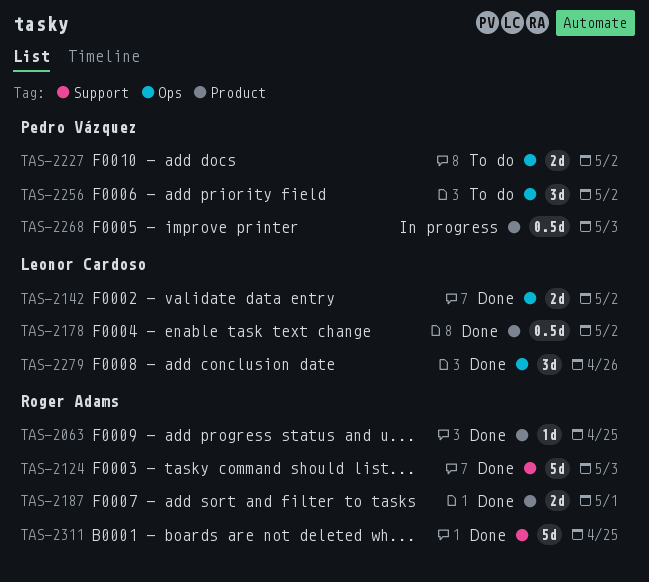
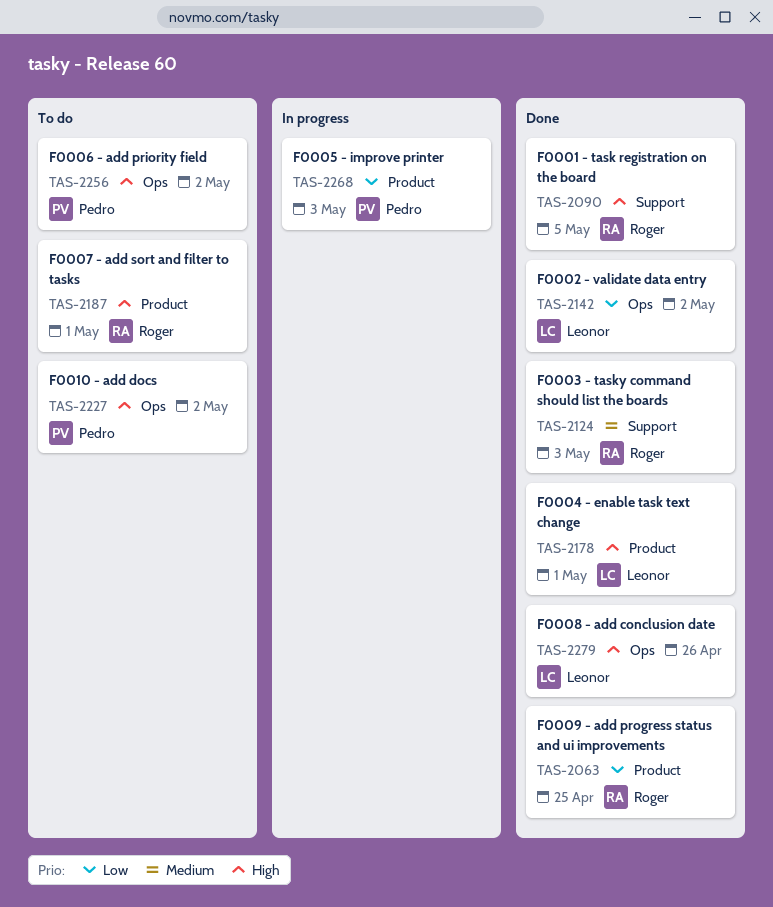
TAS-2090: none -> present
TAS-2178, due: May 2 -> May 1
TAS-2187, status: Done -> To do
TAS-2311: present -> none

